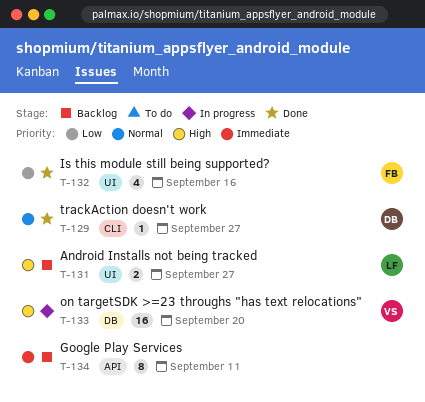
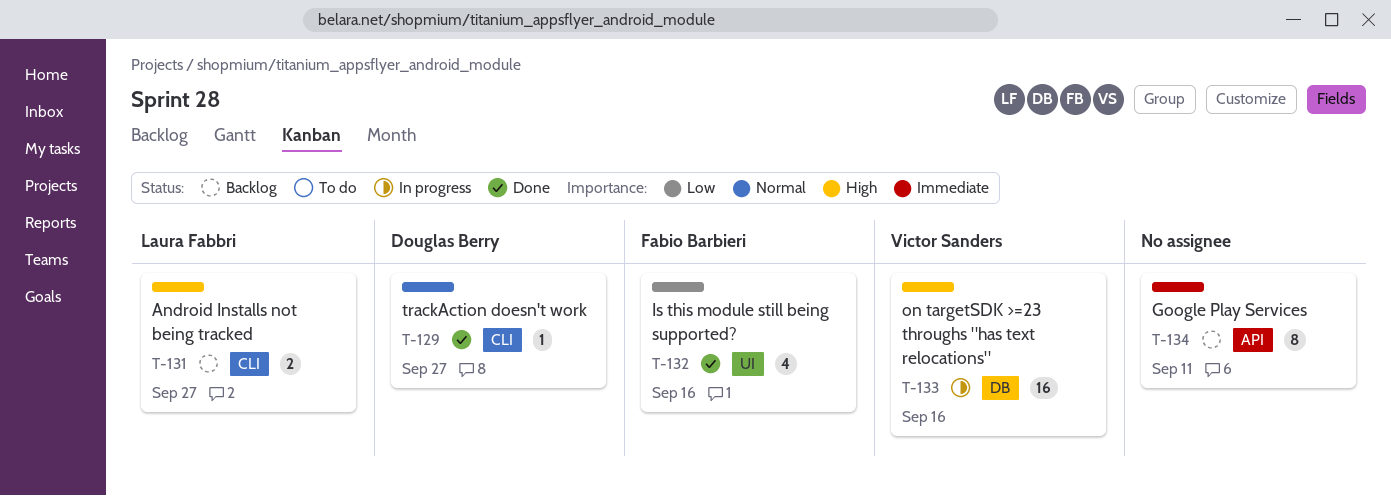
T-131, label: UI -> CLI
T-133, due: Sep 20 -> Sep 16

